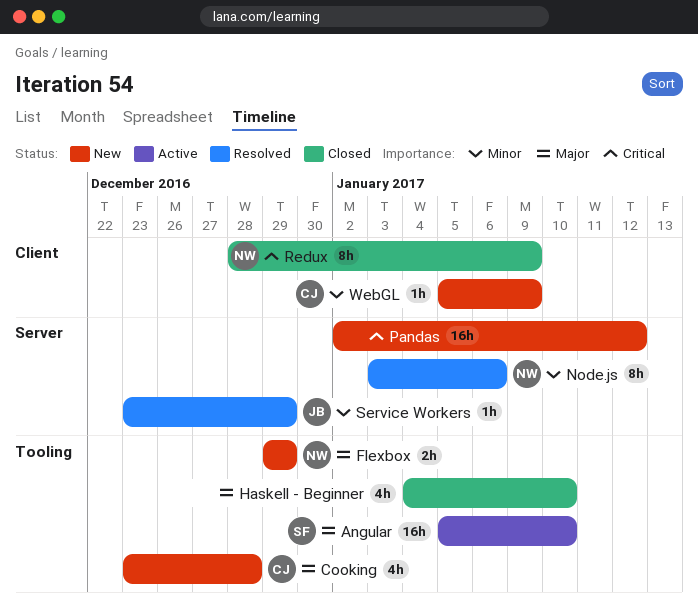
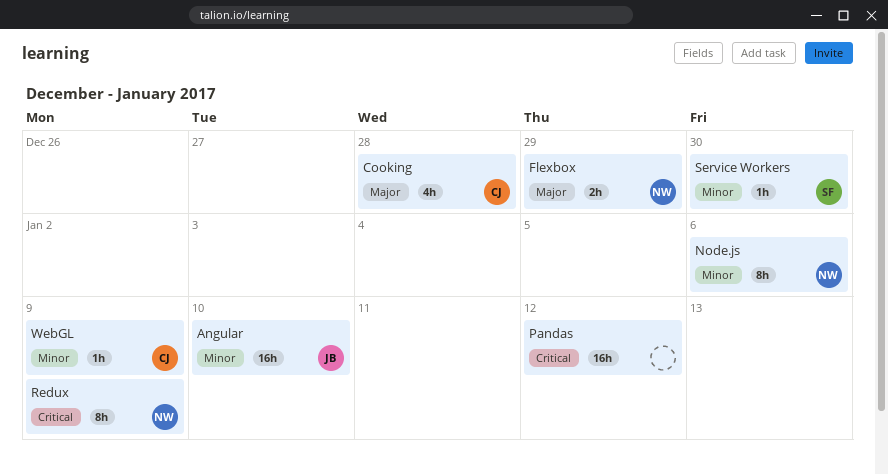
Angular, owner: SF -> JB
Angular, priority: Major -> Minor
Haskell - Beginner: present -> none
Service Workers, owner: JB -> SF
Service Workers, due: Dec 29 -> Dec 30

